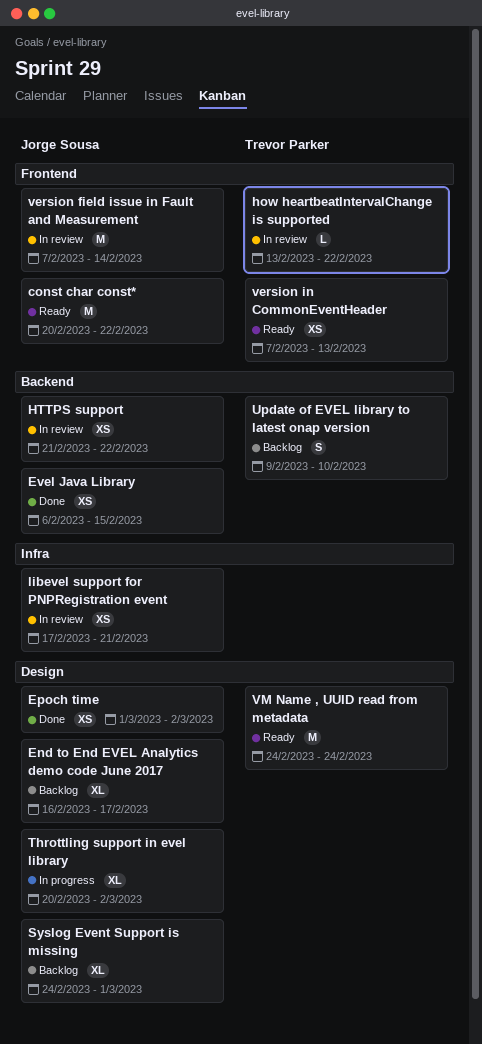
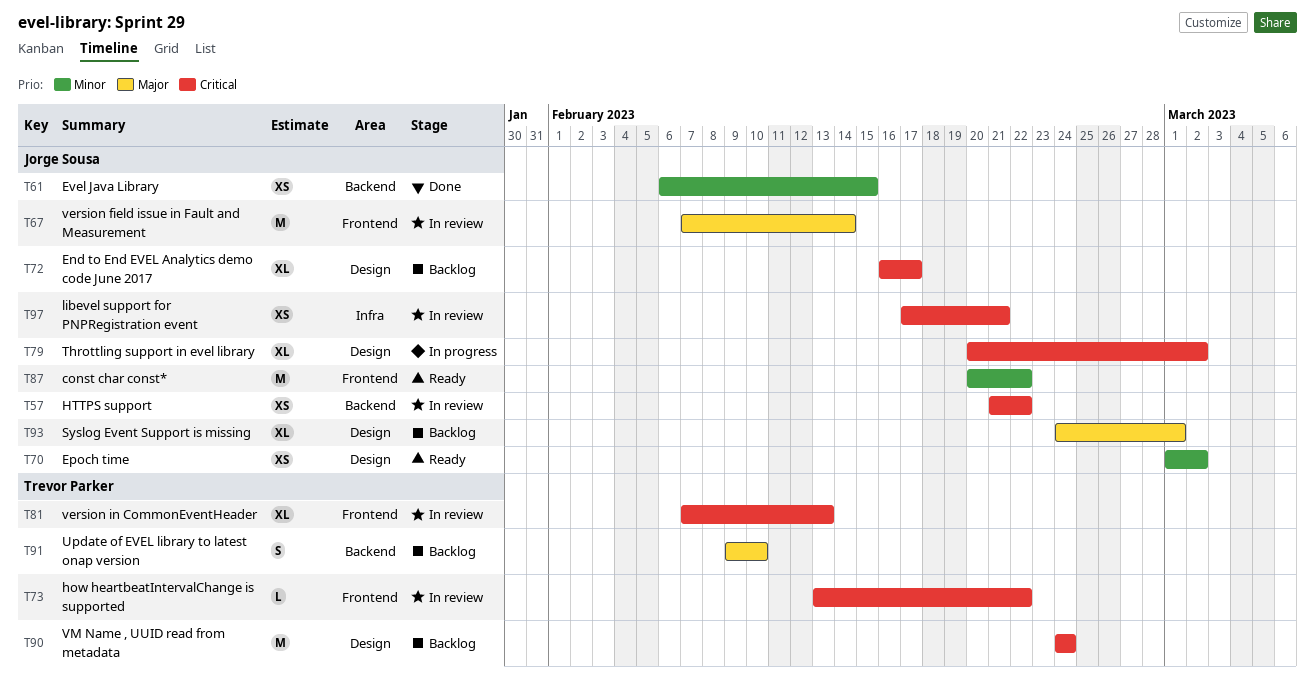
Epoch time, status: Done -> Ready
version in CommonEventHeader, status: Ready -> In review
version in CommonEventHeader, estimate: XS -> XL
VM Name , UUID read from metadata, status: Ready -> Backlog

